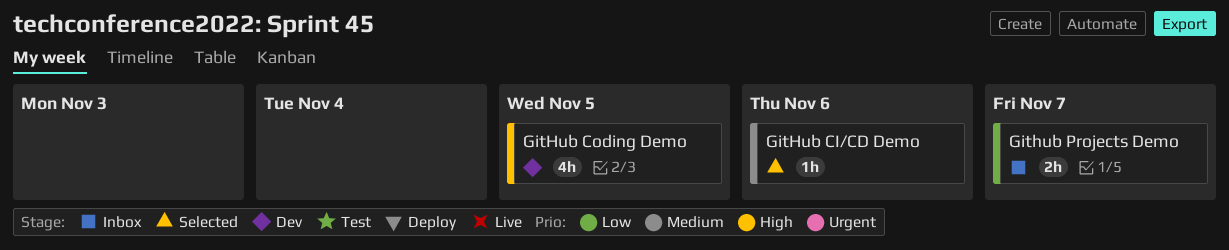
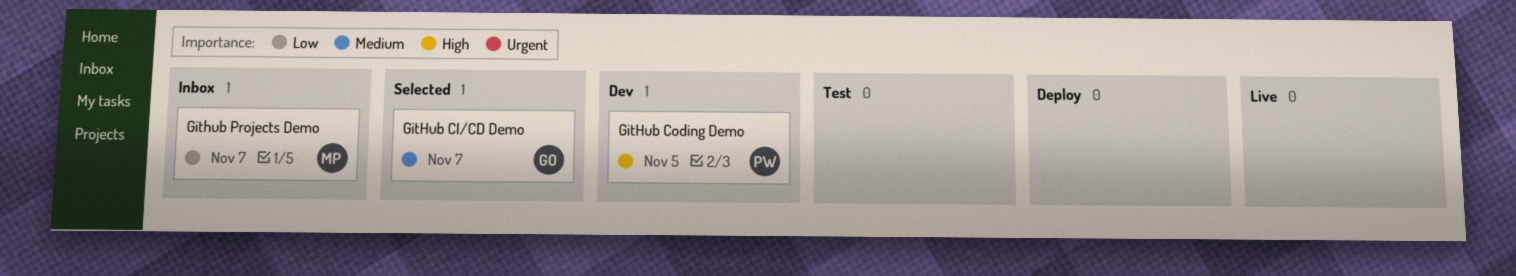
GitHub CI/CD Demo, due: Nov 6 -> Nov 7

